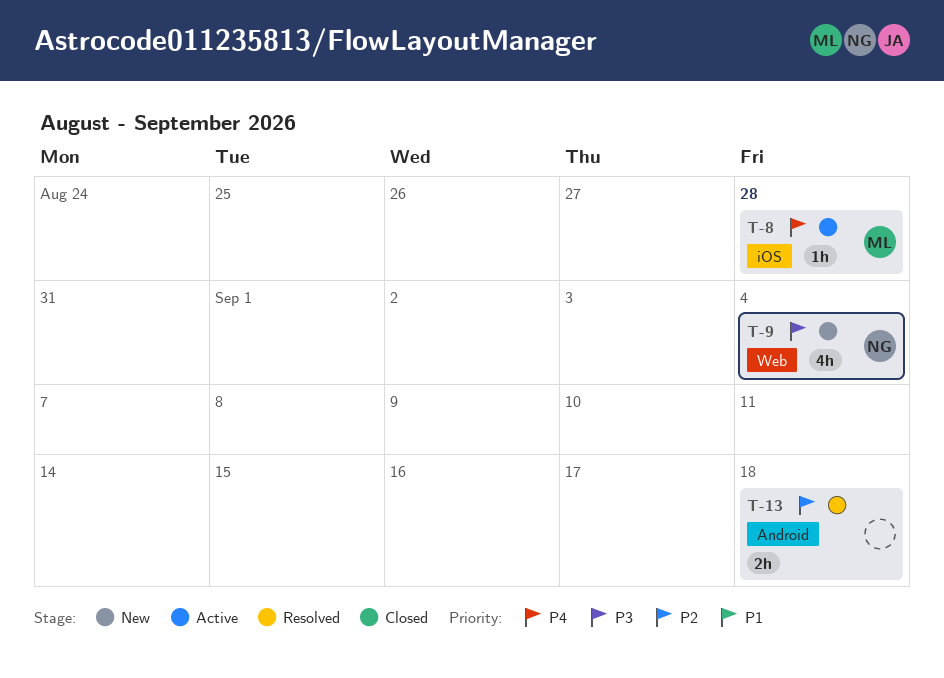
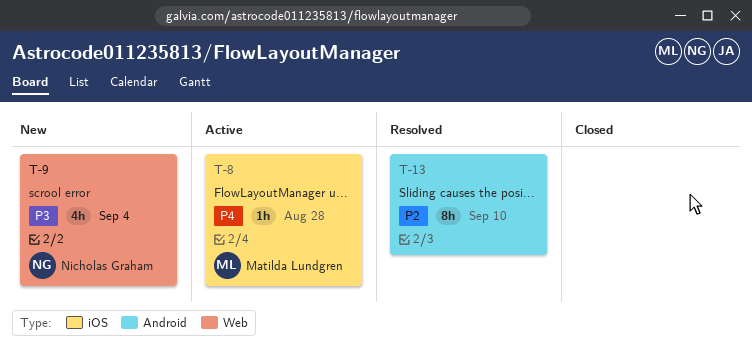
T-13, estimate: 2h -> 8h
T-13, due: Sep 18 -> Sep 10

